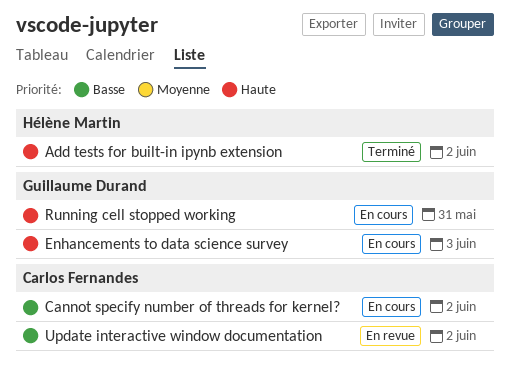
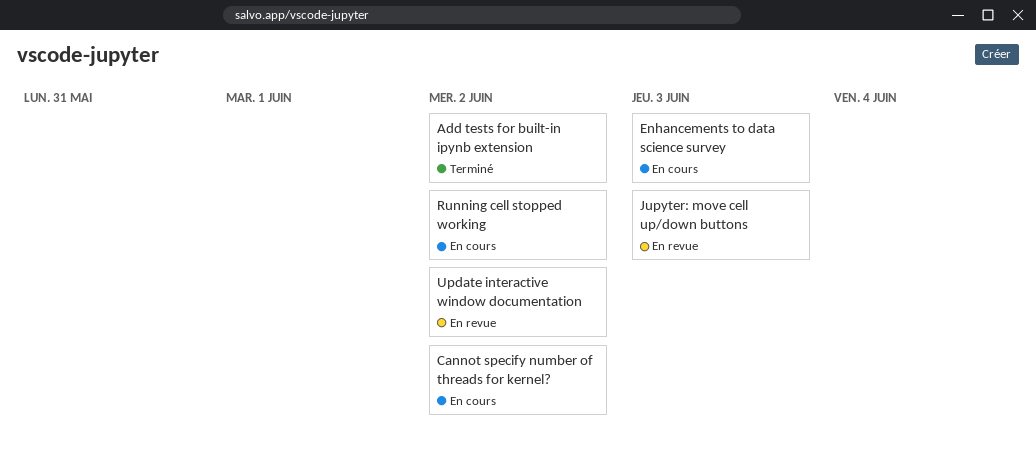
Jupyter: move cell up/down buttons: none -> present
Running cell stopped working, due: May 31 -> Jun 2

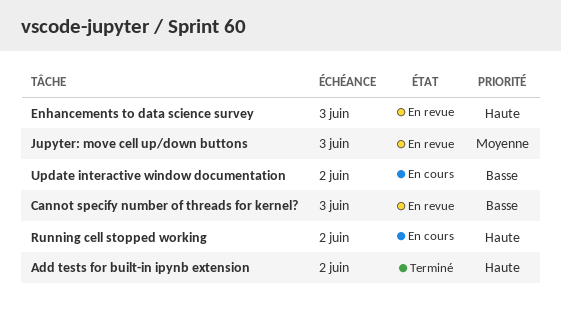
Cannot specify number of threads for kernel?, status: En cours -> En revue
Cannot specify number of threads for kernel?, due: Jun 2 -> Jun 3
Enhancements to data science survey, status: En cours -> En revue
Update interactive window documentation, status: En revue -> En cours

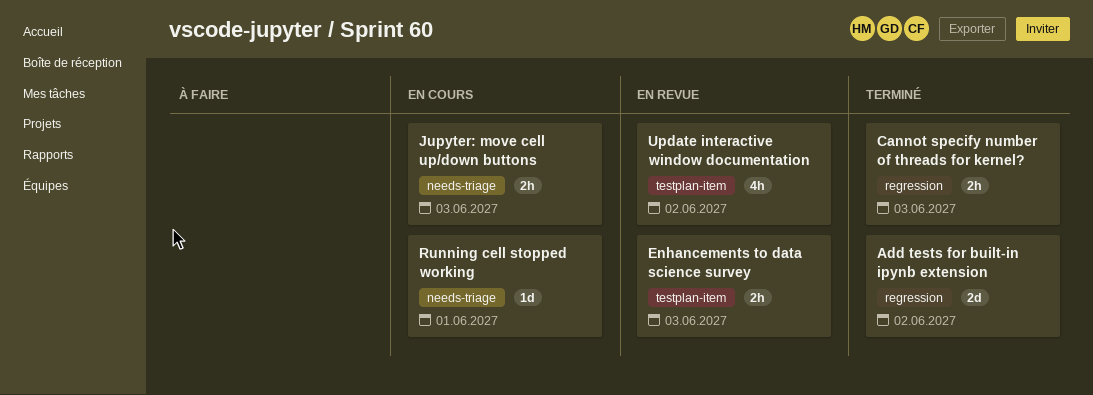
Cannot specify number of threads for kernel?, status: En revue -> Terminé
Jupyter: move cell up/down buttons, status: En revue -> En cours
Running cell stopped working, due: Jun 2 -> Jun 1
Update interactive window documentation, status: En cours -> En revue

